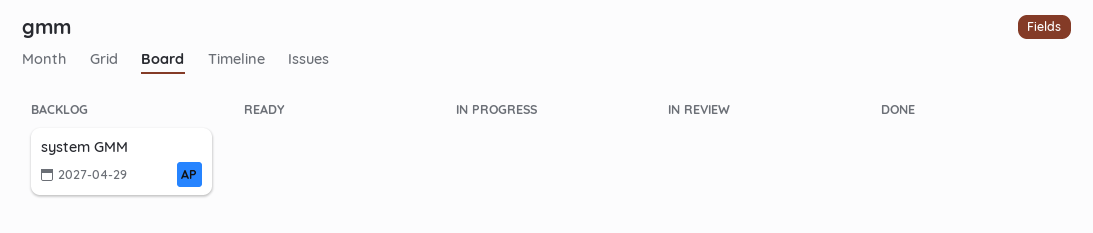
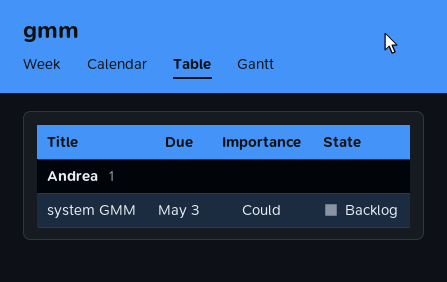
system GMM, due: Apr 29 -> May 3

